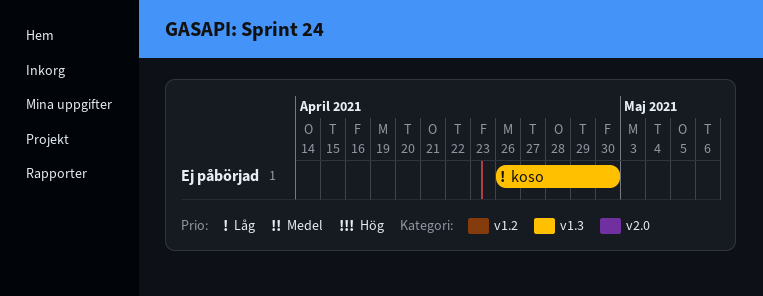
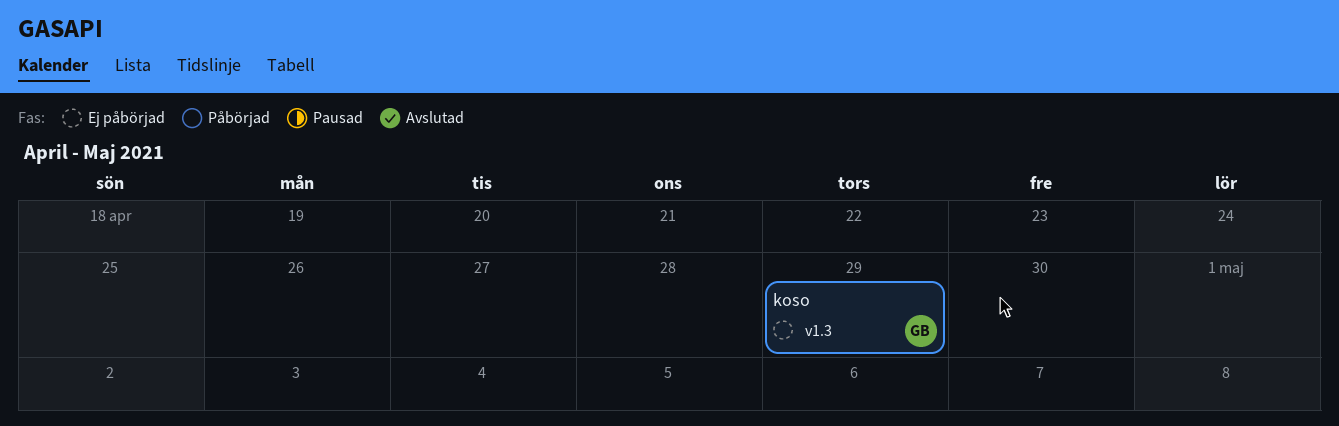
koso, due: Apr 30 -> Apr 29

